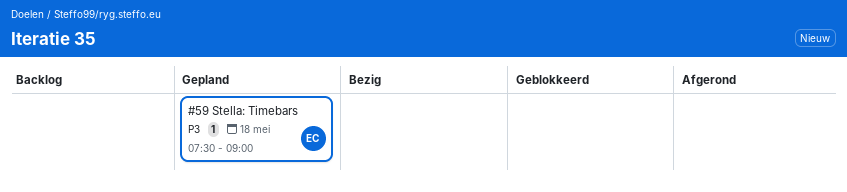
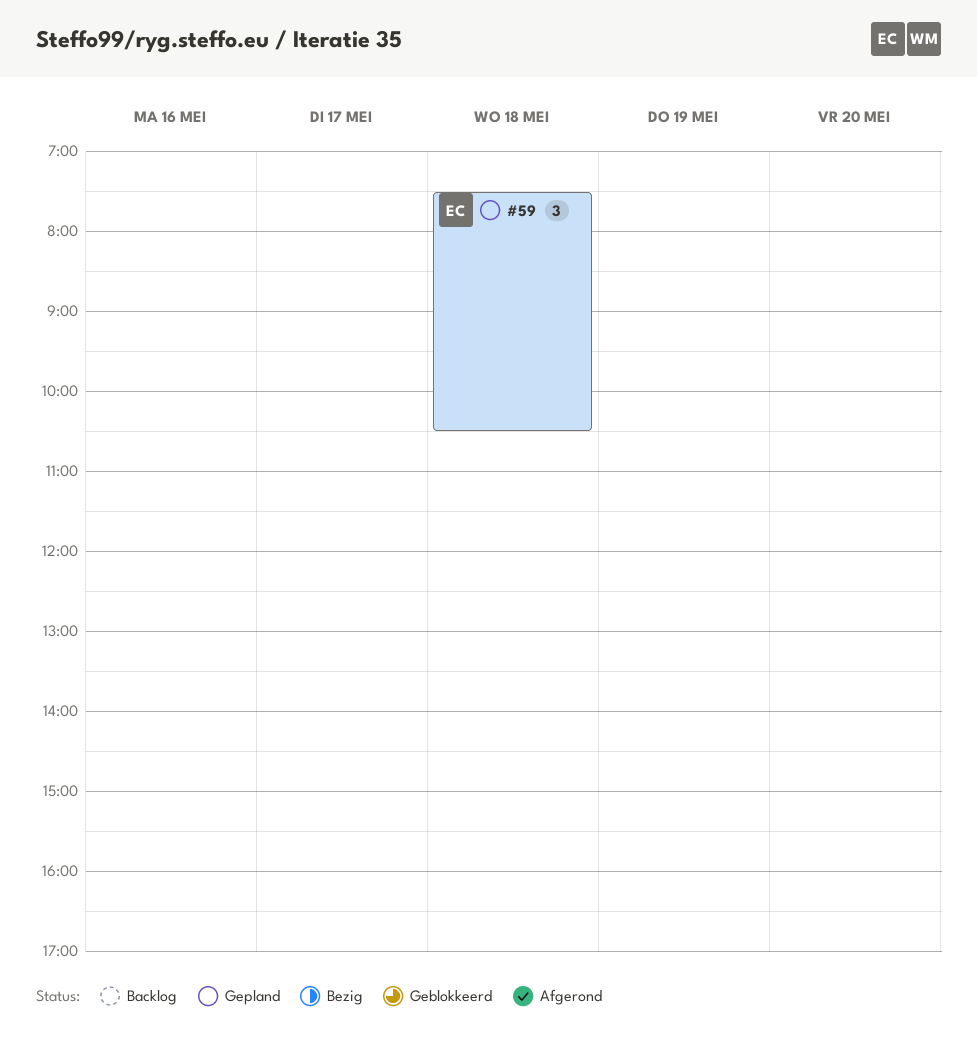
#59, estimate: 1 -> 3
#59, ends: 09:00 -> 10:30

